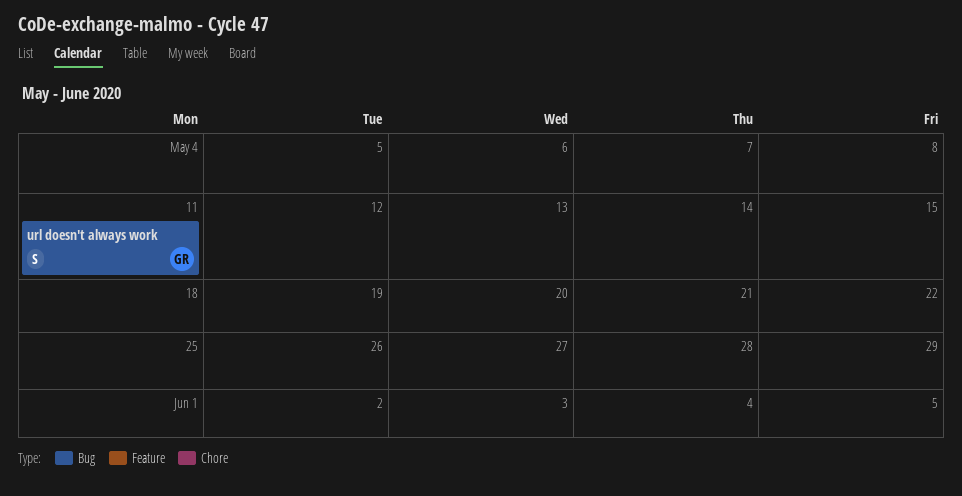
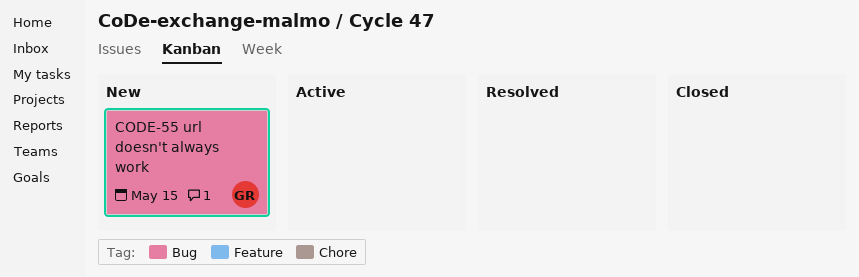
url doesn't always work, due: May 11 -> May 15

